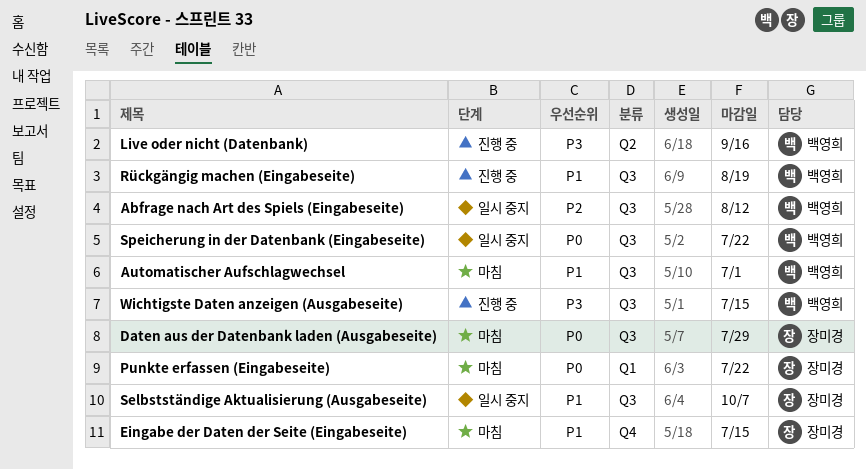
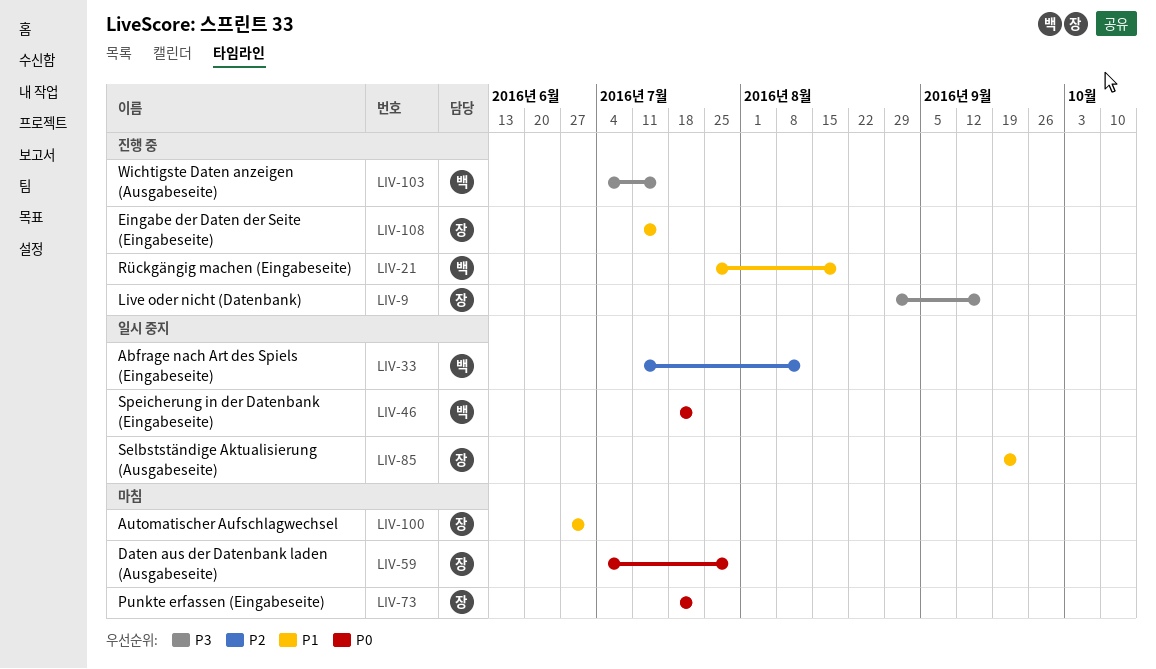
Automatischer Aufschlagwechsel, owner: 백영희 -> 장미경
Eingabe der Daten der Seite (Eingabeseite), status: 마침 -> 진행 중
Live oder nicht (Datenbank), owner: 백영희 -> 장미경
Selbstständige Aktualisierung (Ausgabeseite), due: Oct 7 -> Sep 23

